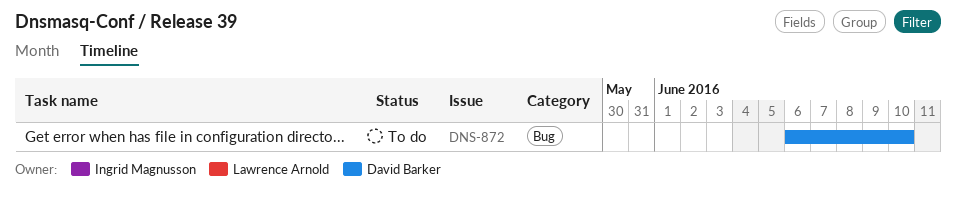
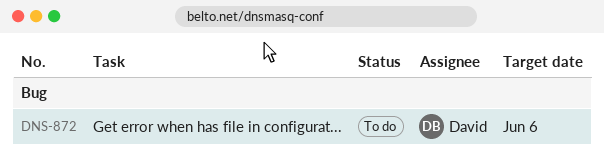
DNS-872, due: Jun 10 -> Jun 6

